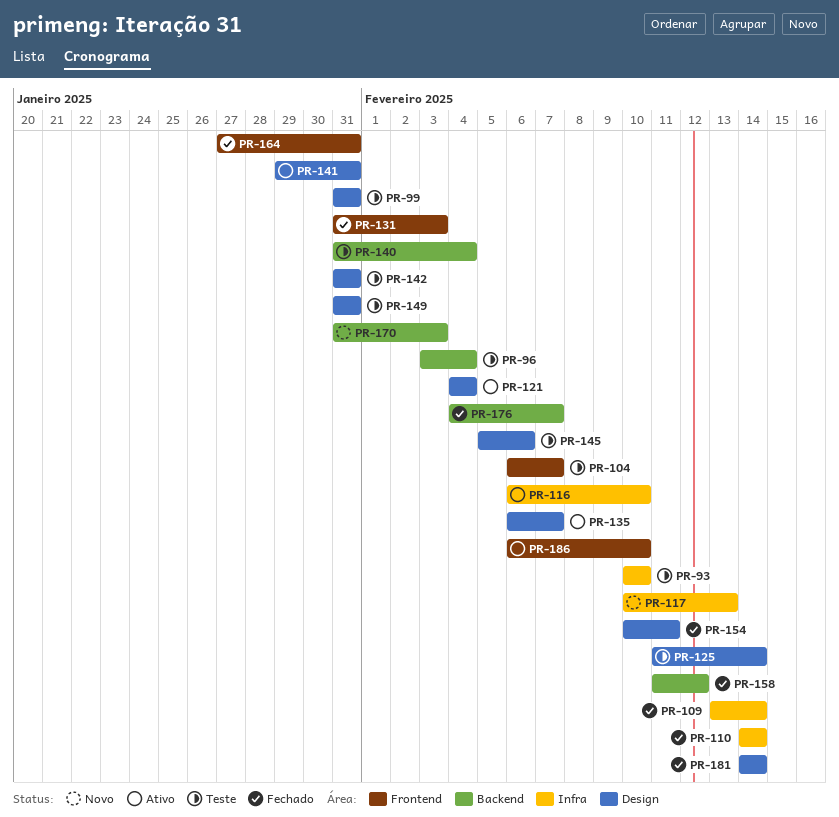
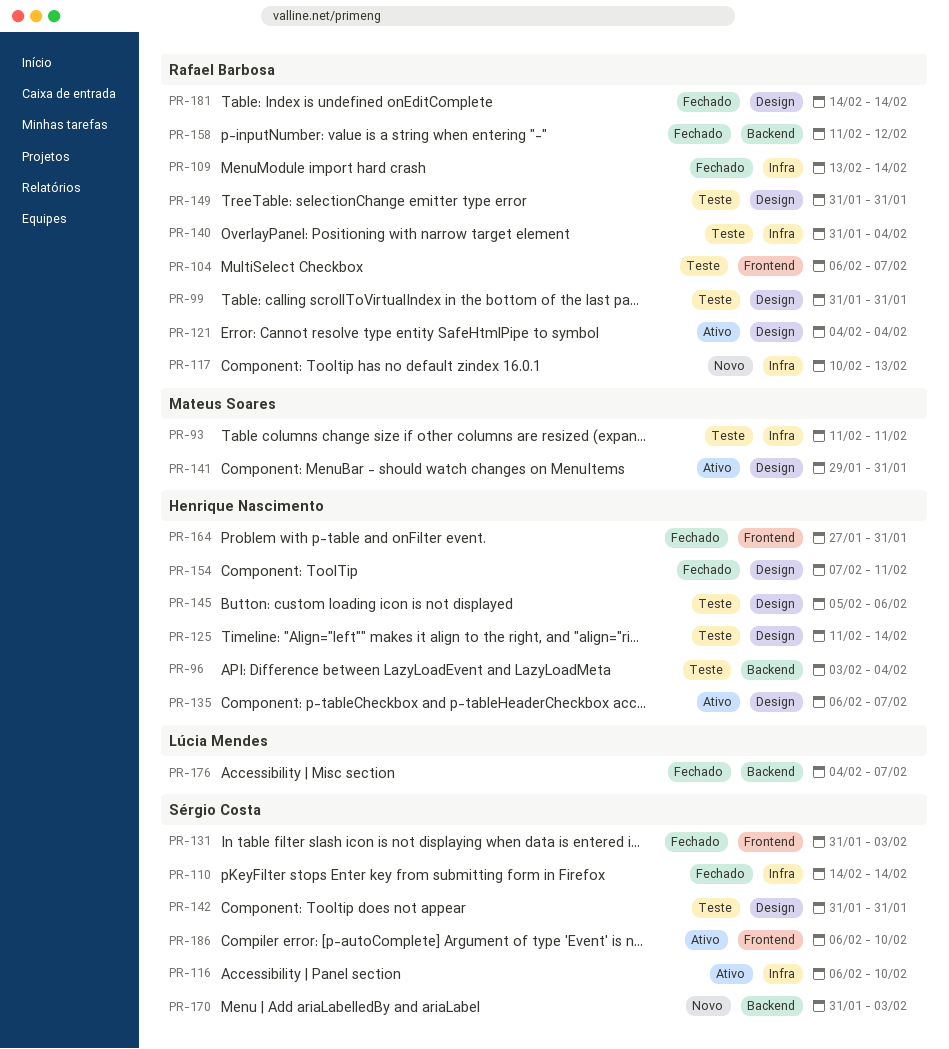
PR-93, start: Feb 10 -> Feb 11
PR-93, due: Feb 10 -> Feb 11
PR-140, label: Backend -> Infra
PR-154, start: Feb 10 -> Feb 7

